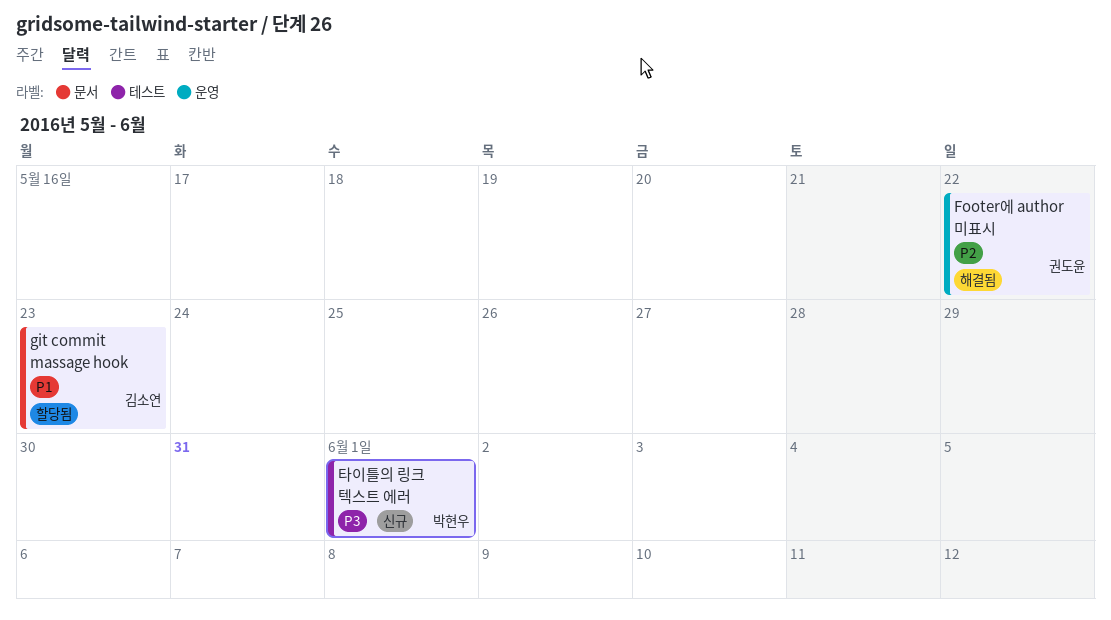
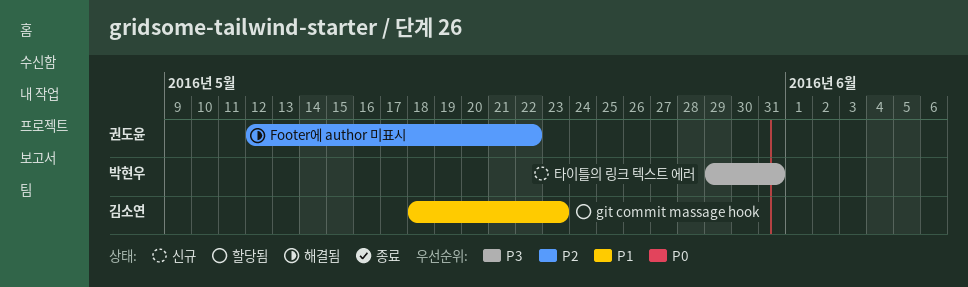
타이틀의 링크 텍스트 에러, due: Jun 1 -> May 31

